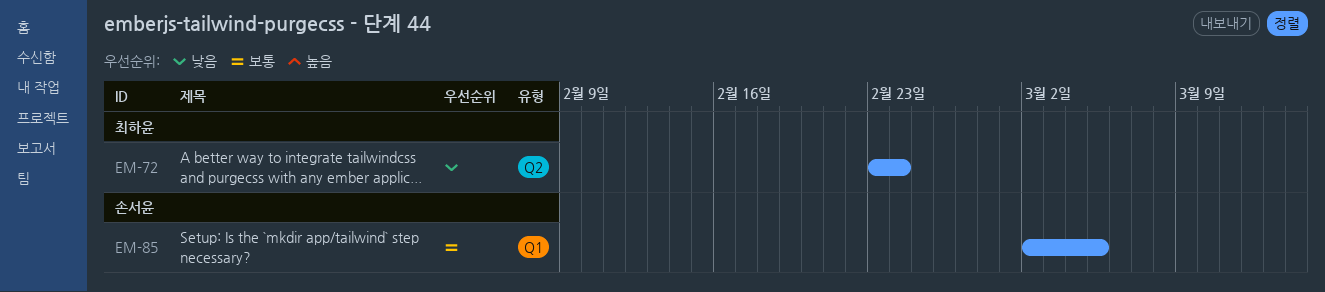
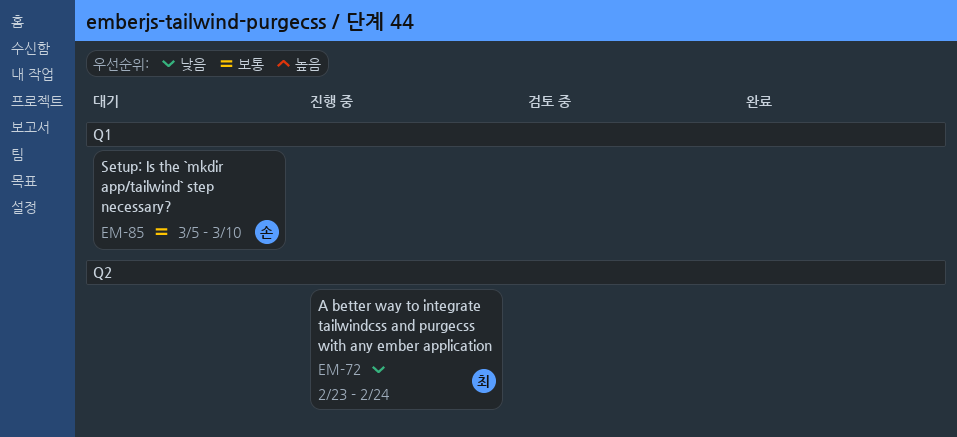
EM-85, start: Mar 2 -> Mar 5
EM-85, due: Mar 5 -> Mar 10

